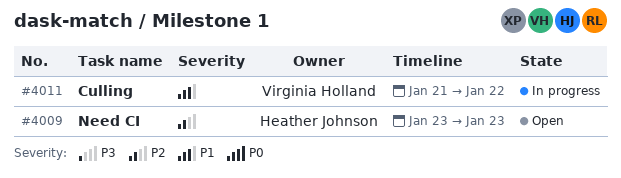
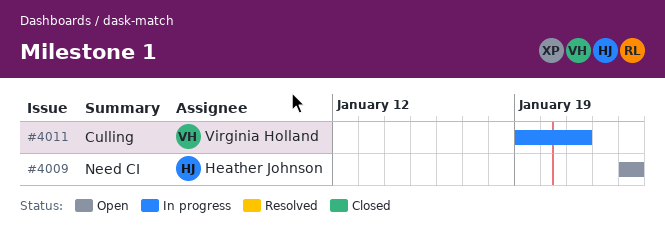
#4011, start: Jan 21 -> Jan 19
#4011, due: Jan 22 -> Jan 21

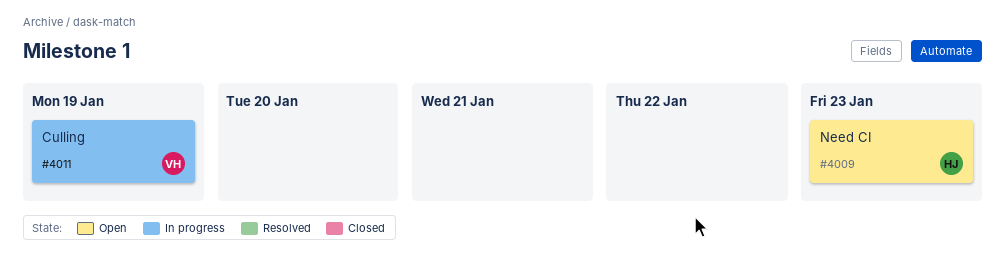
#4011, due: Jan 21 -> Jan 19

